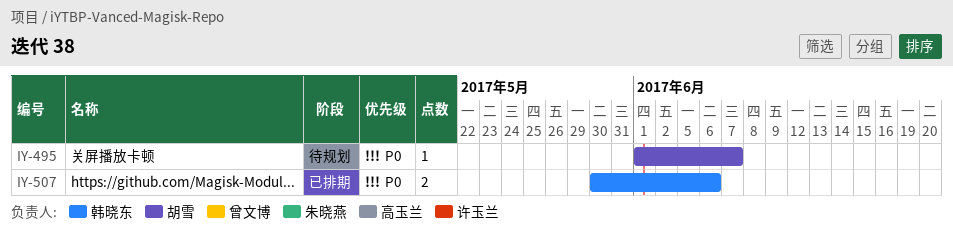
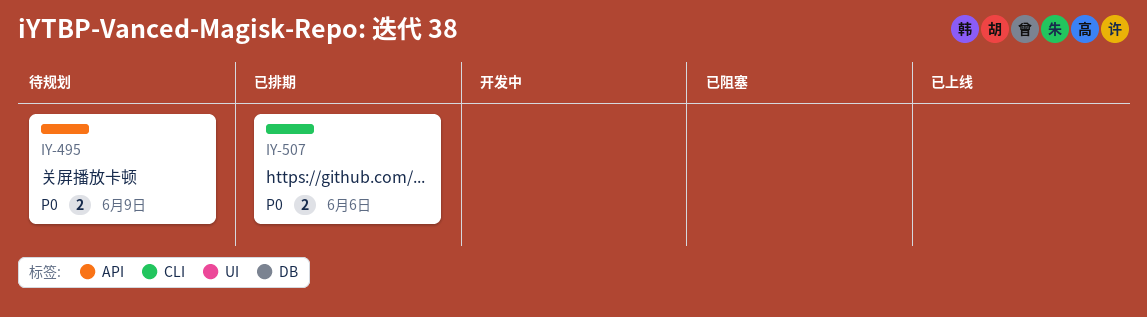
IY-495, estimate: 1 -> 2
IY-495, due: Jun 7 -> Jun 9

